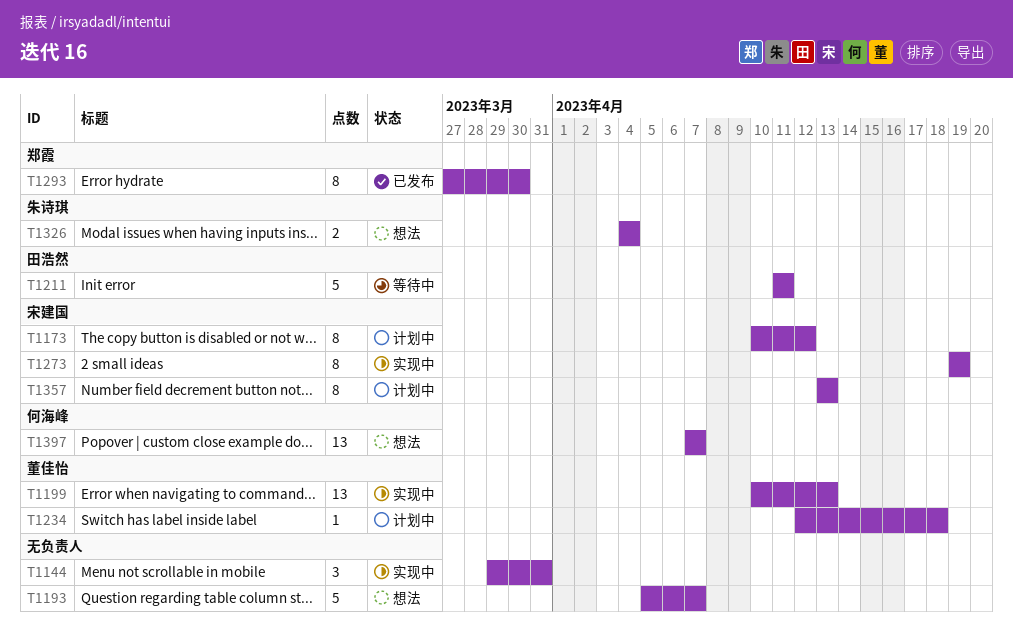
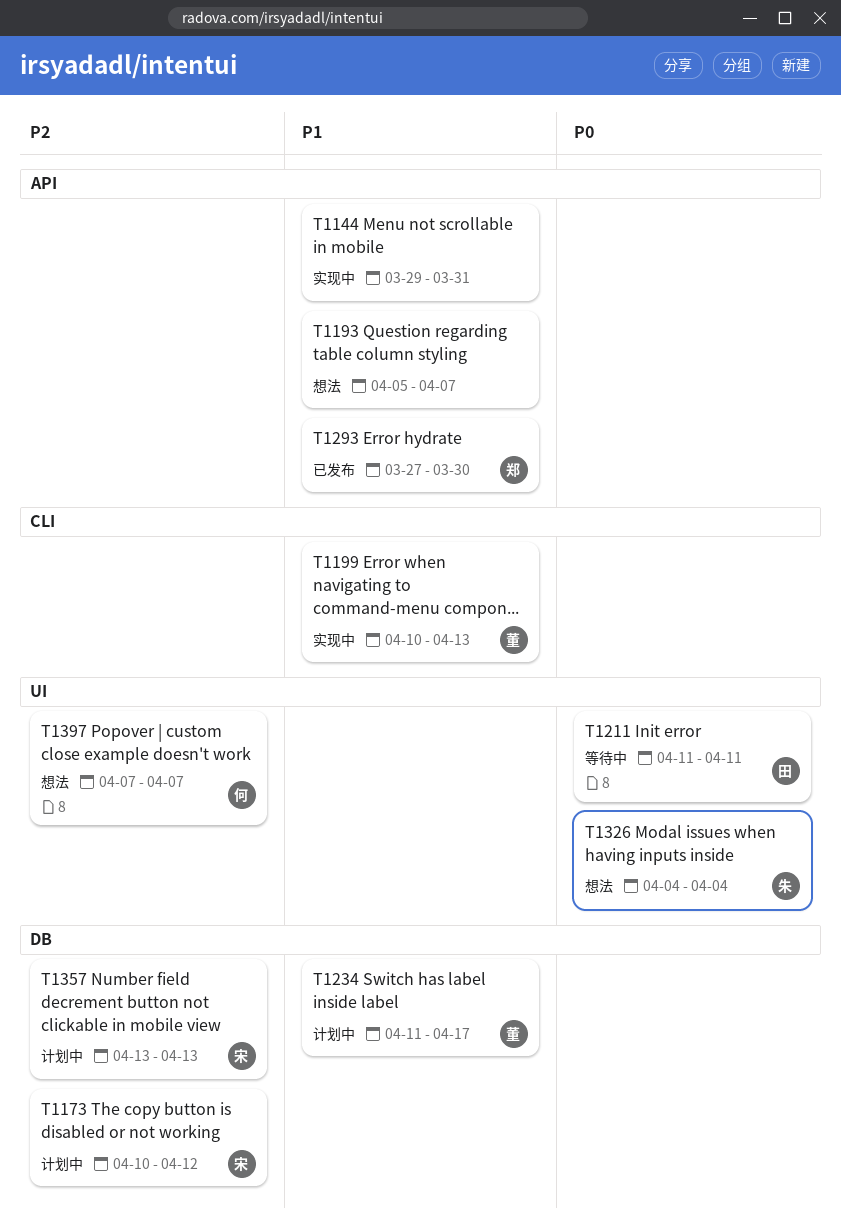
T1234, start: Apr 12 -> Apr 11
T1234, due: Apr 18 -> Apr 17
T1273: present -> none

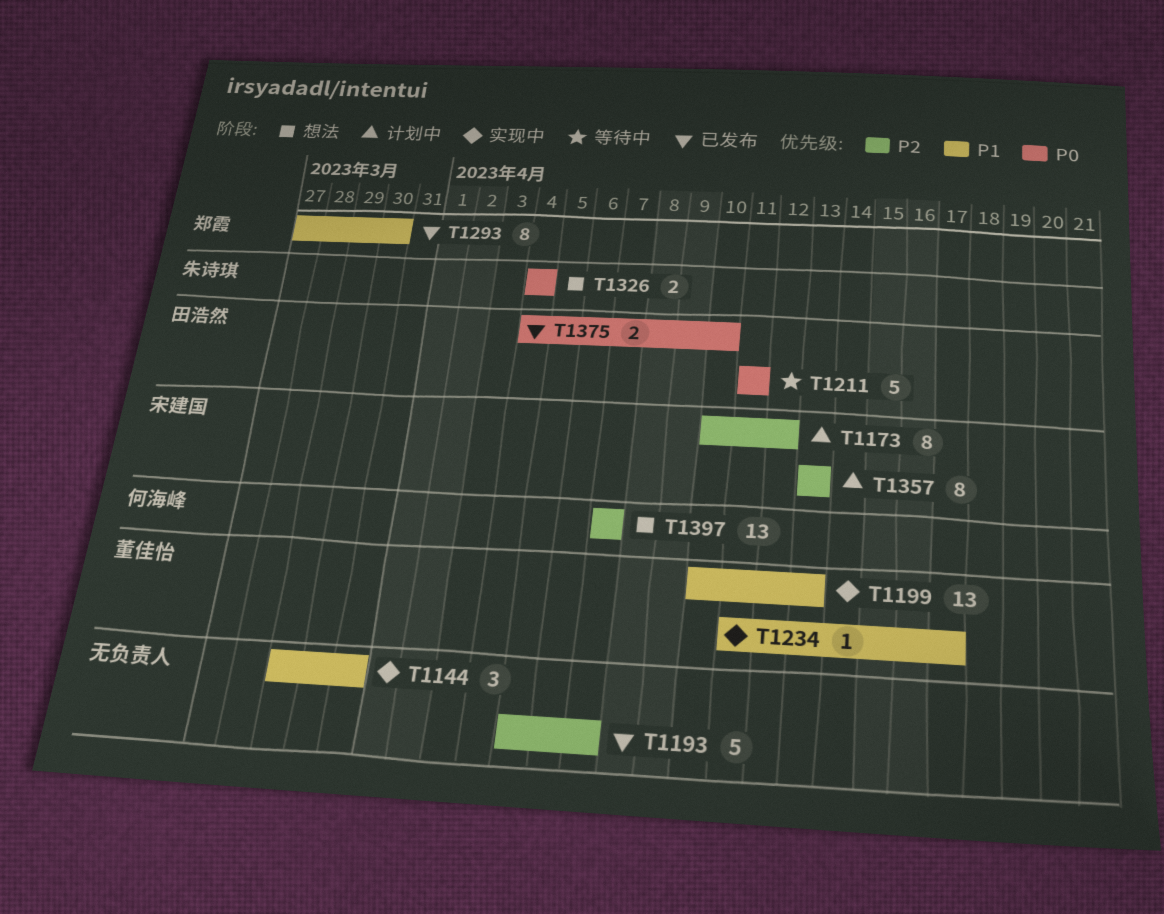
T1193, status: 想法 -> 已发布
T1193, priority: P1 -> P2
T1234, status: 计划中 -> 实现中
T1375: none -> present

